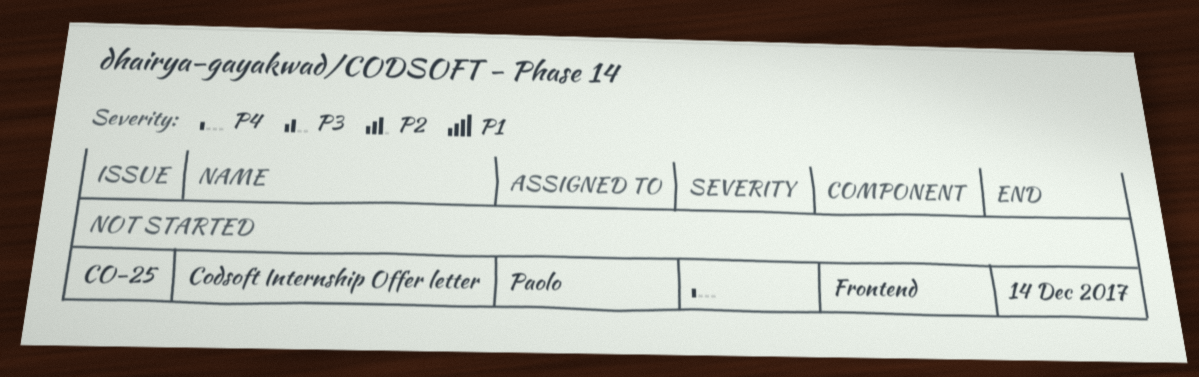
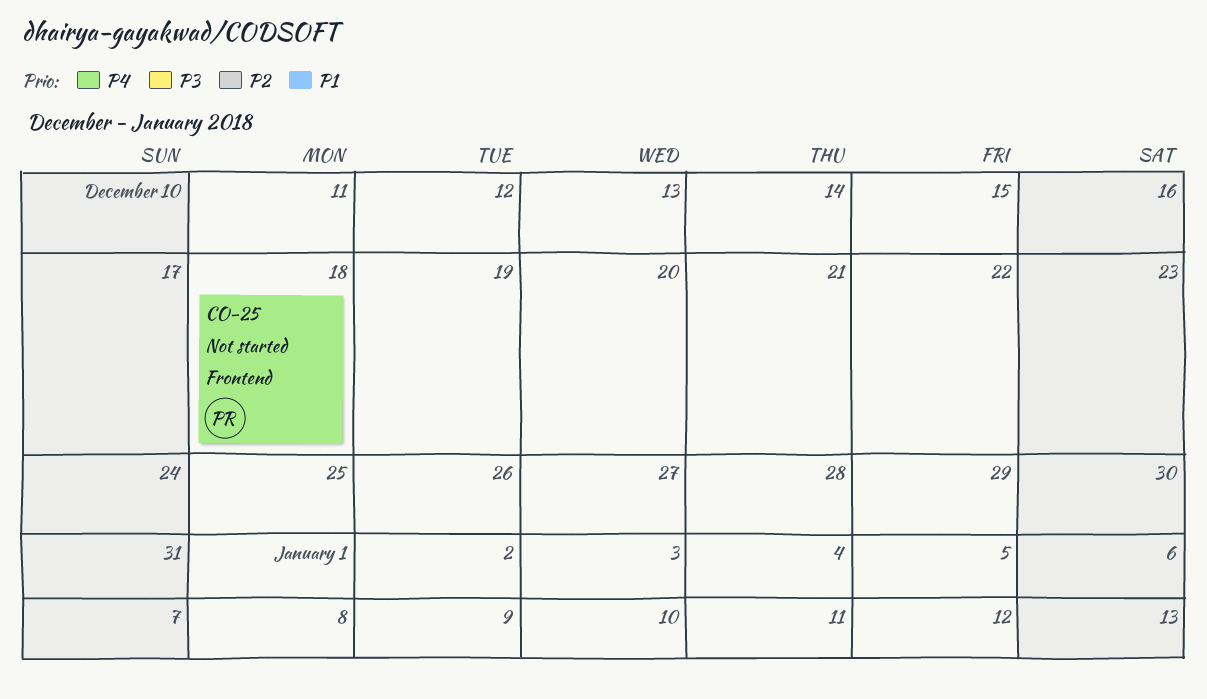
CO-25, due: Dec 14 -> Dec 18

